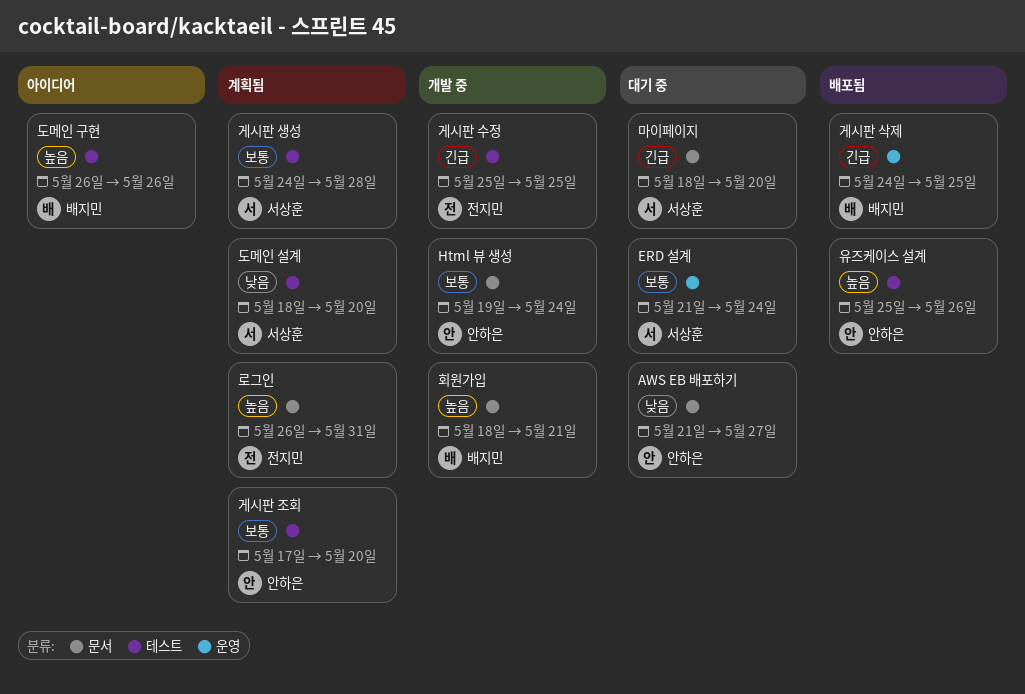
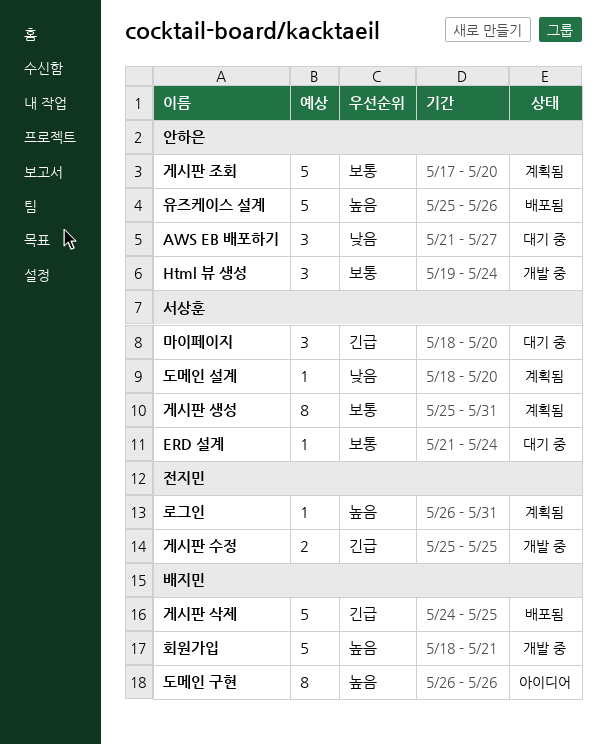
게시판 생성, start: May 24 -> May 25
게시판 생성, due: May 28 -> May 31

